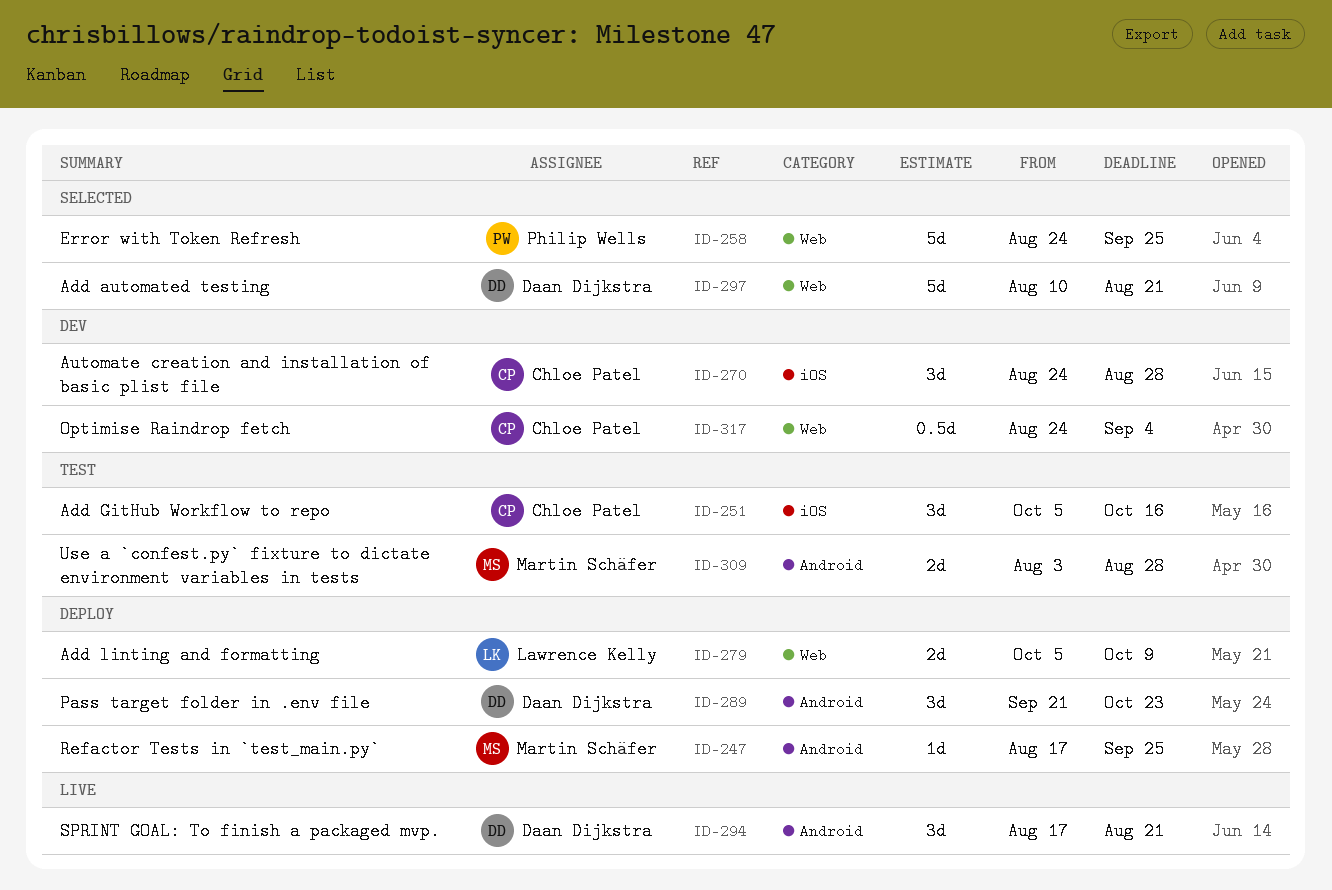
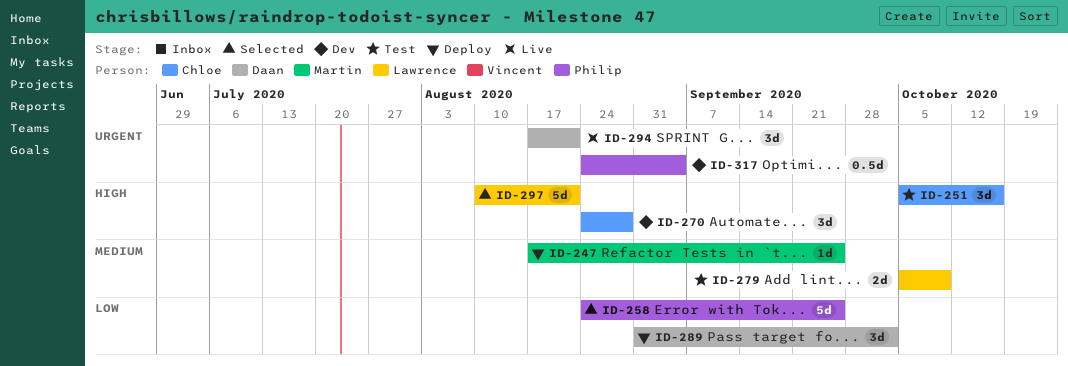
ID-279, status: Deploy -> Test
ID-289, start: Sep 21 -> Aug 31
ID-289, due: Oct 23 -> Oct 2
ID-297, owner: Daan Dijkstra -> Lawrence Kelly
ID-309: present -> none
ID-317, owner: Chloe Patel -> Philip Wells

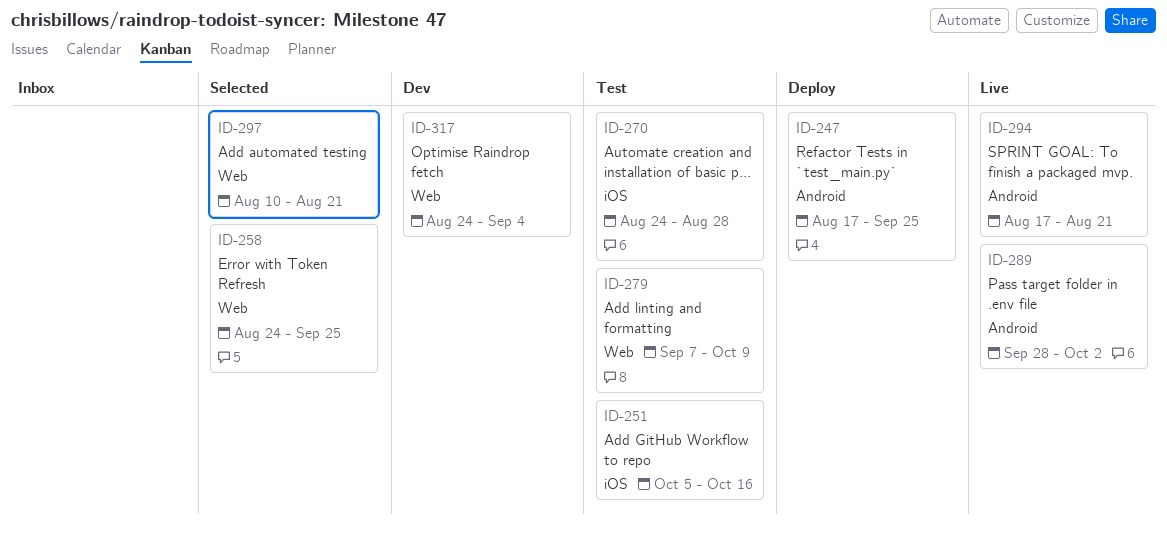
ID-270, status: Dev -> Test
ID-279, start: Oct 5 -> Sep 7
ID-289, status: Deploy -> Live
ID-289, start: Aug 31 -> Sep 28

